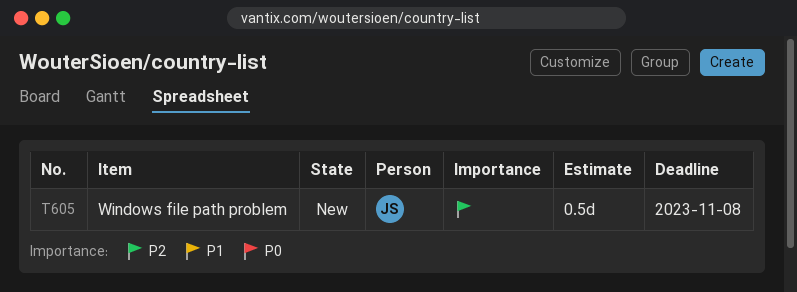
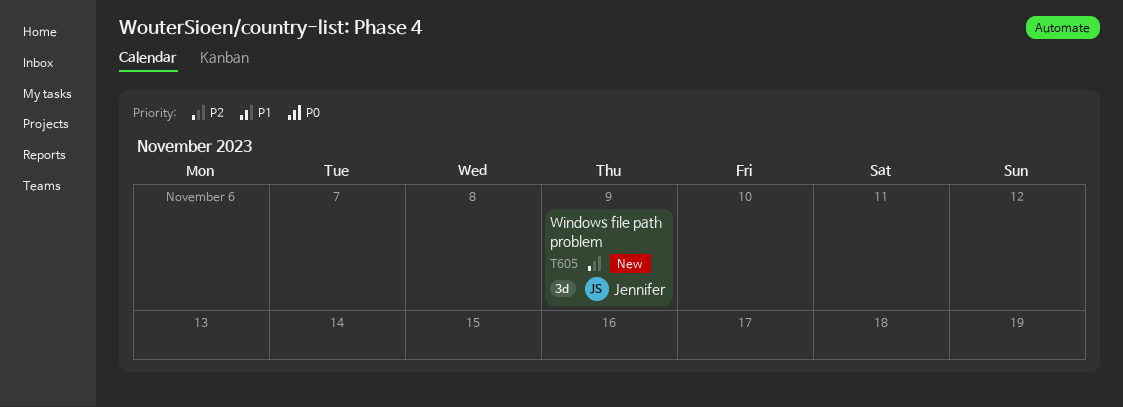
T605, estimate: 0.5d -> 3d
T605, due: Nov 8 -> Nov 9

